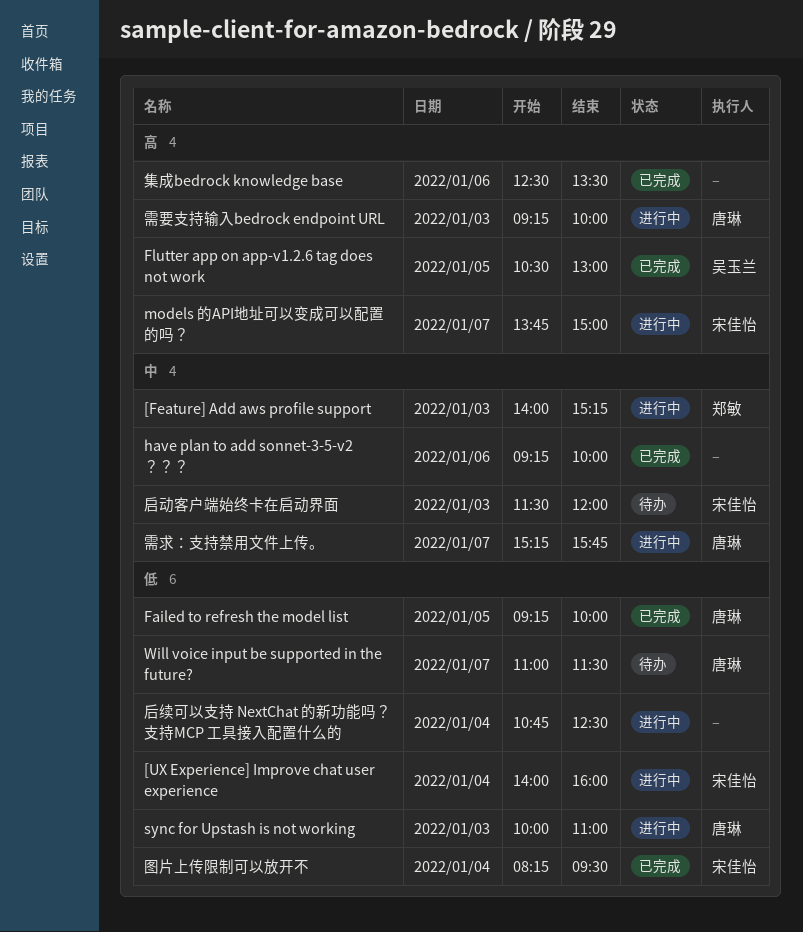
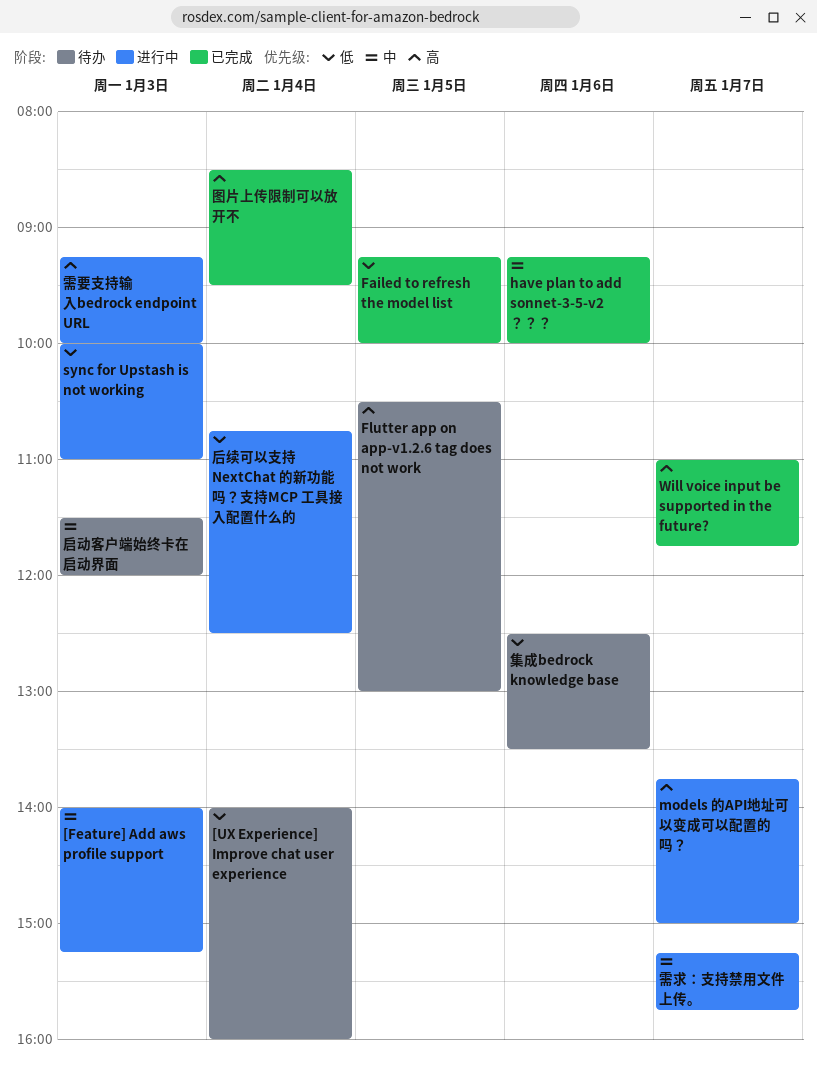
[UX Experience] Improve chat user experience, status: 进行中 -> 待办
Flutter app on app-v1.2.6 tag does not work, status: 已完成 -> 待办
Will voice input be supported in the future?, status: 待办 -> 已完成
Will voice input be supported in the future?, priority: 低 -> 高
Will voice input be supported in the future?, ends: 11:30 -> 11:45
图片上传限制可以放开不, priority: 低 -> 高
图片上传限制可以放开不, begins: 08:15 -> 08:30
集成bedrock knowledge base, status: 已完成 -> 待办
集成bedrock knowledge base, priority: 高 -> 低

